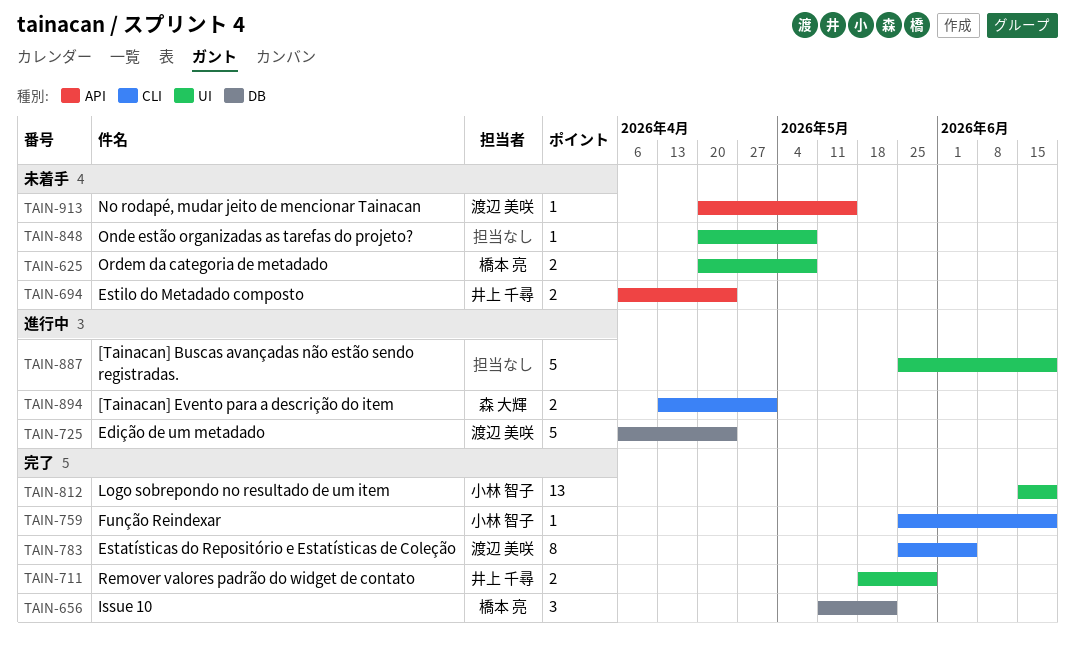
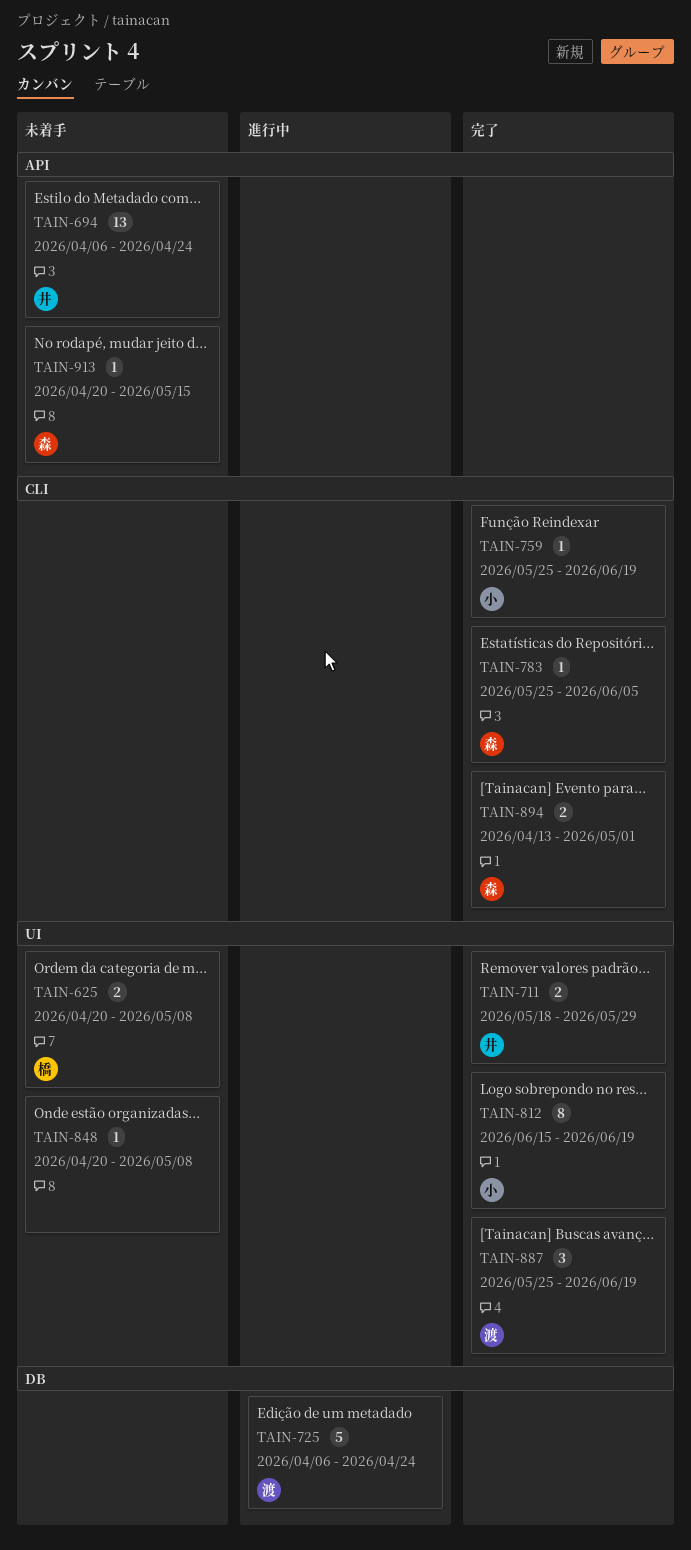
TAIN-656: present -> none
TAIN-694, estimate: 2 -> 13
TAIN-783, owner: 渡辺 美咲 -> 森 大輝
TAIN-783, estimate: 8 -> 1
TAIN-812, estimate: 13 -> 8
TAIN-887, status: 進行中 -> 完了
TAIN-887, owner: none -> 渡辺 美咲
TAIN-887, estimate: 5 -> 3
TAIN-894, status: 進行中 -> 完了
TAIN-913, owner: 渡辺 美咲 -> 森 大輝

